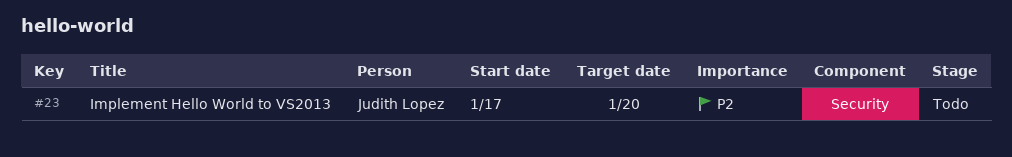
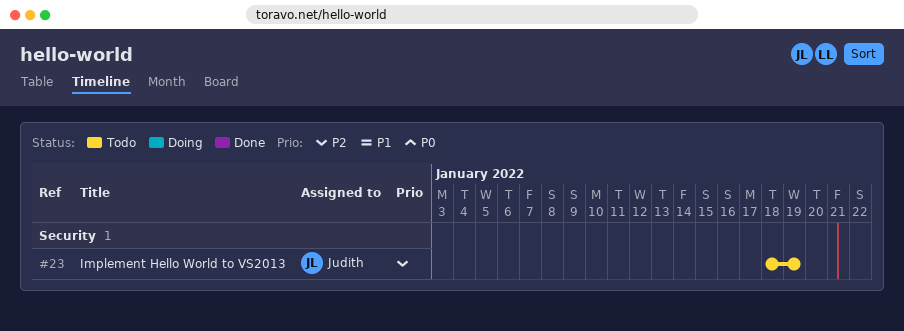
#23, start: Jan 17 -> Jan 18
#23, due: Jan 20 -> Jan 19

